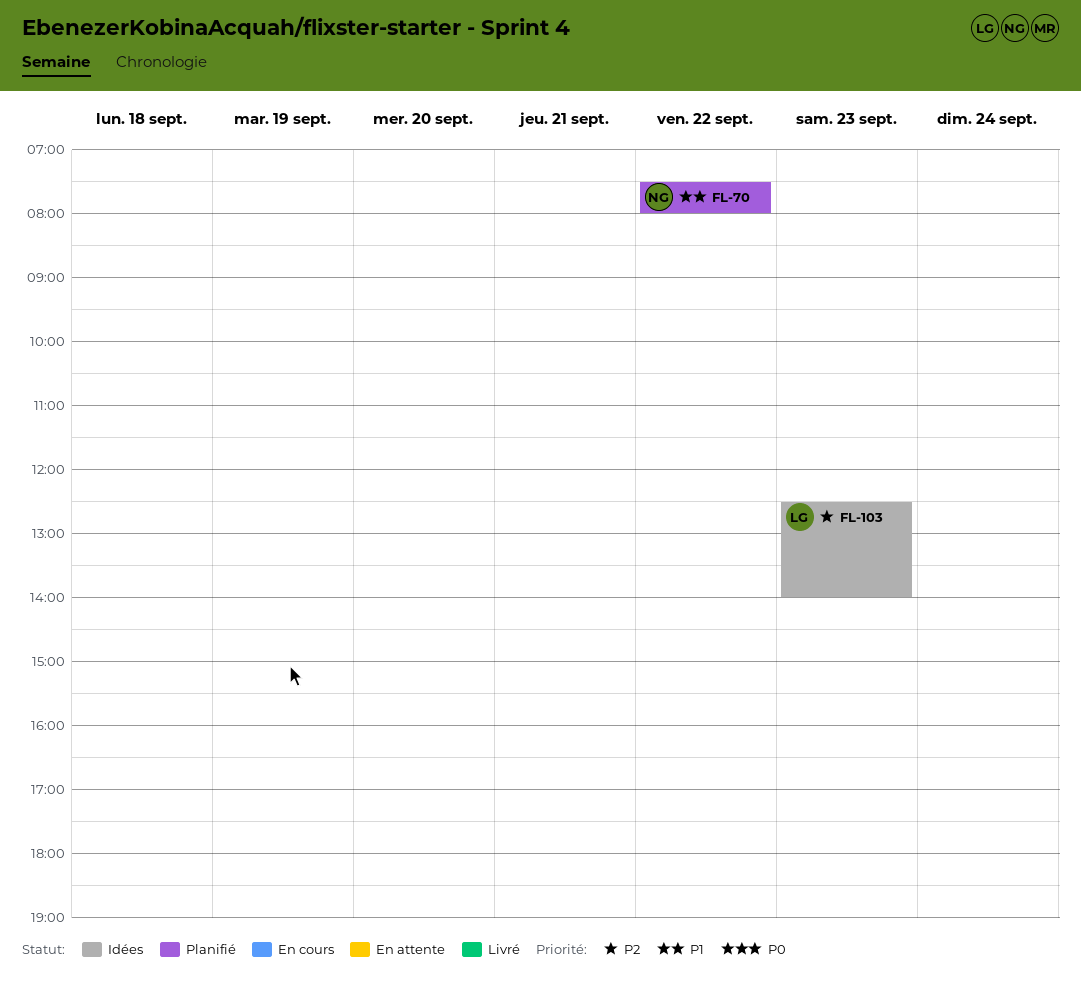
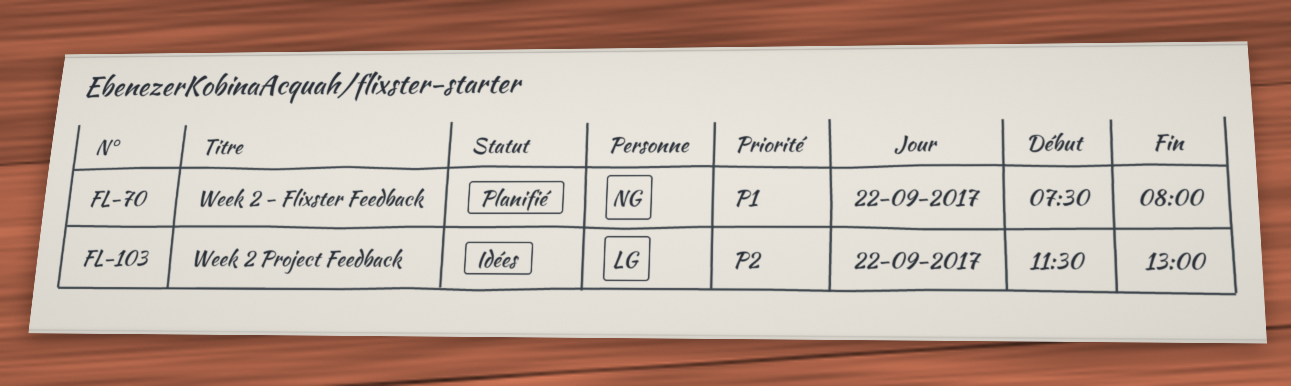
FL-103, day: Sep 23 -> Sep 22
FL-103, begins: 12:30 -> 11:30
FL-103, ends: 14:00 -> 13:00

